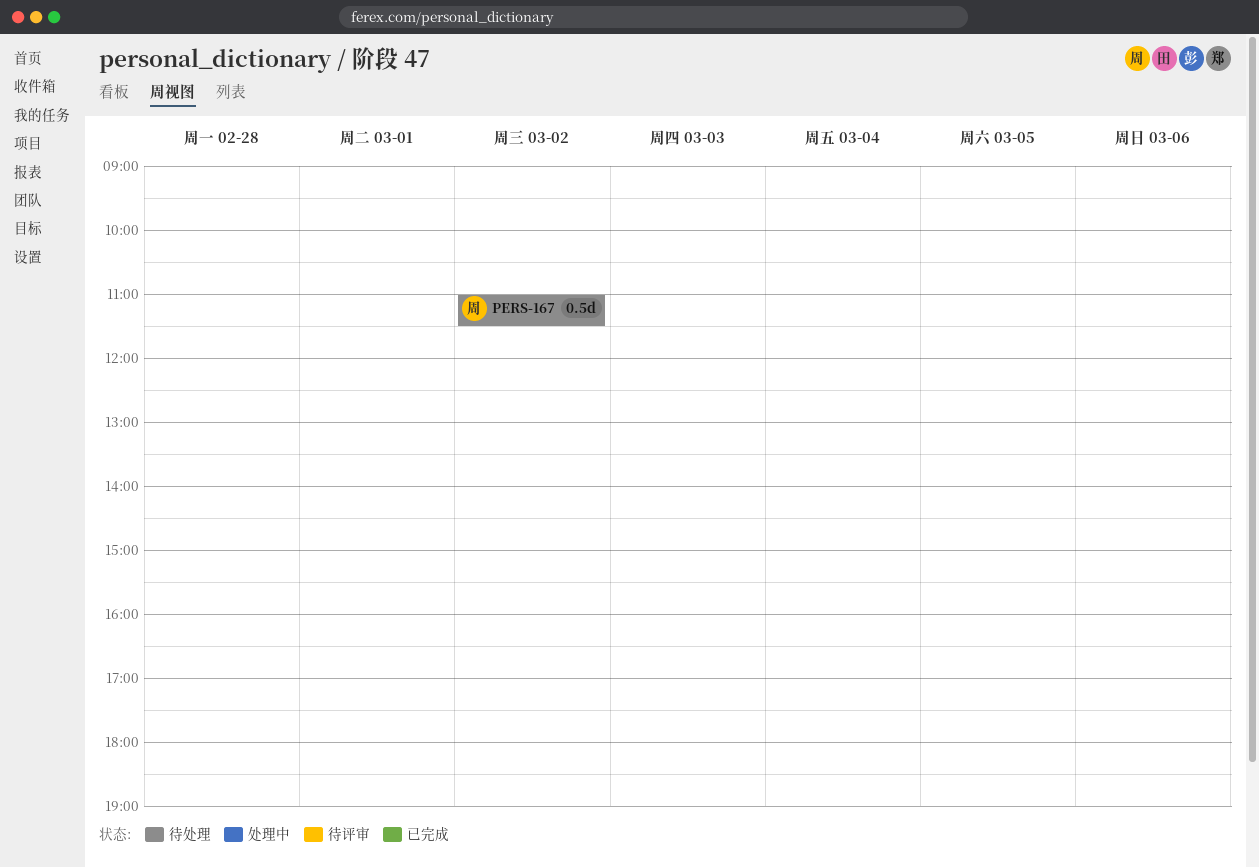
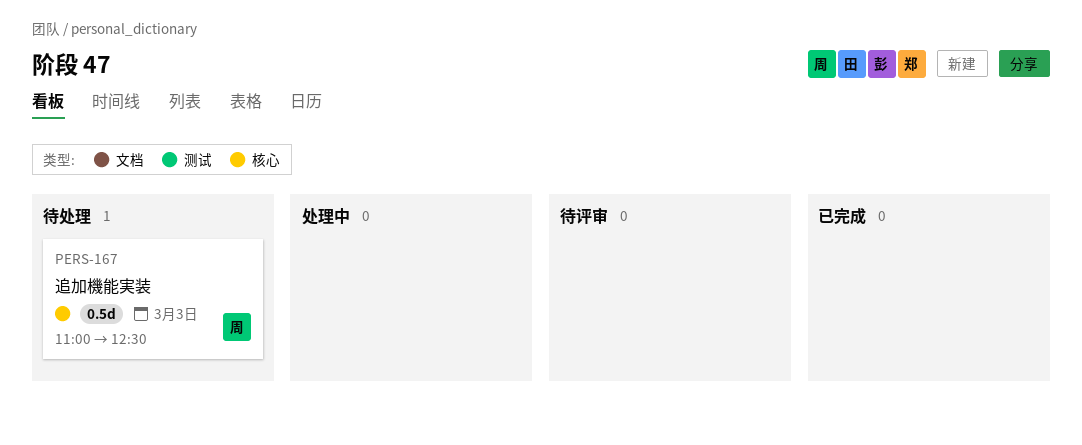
PERS-167, day: Mar 2 -> Mar 3
PERS-167, ends: 11:30 -> 12:30

